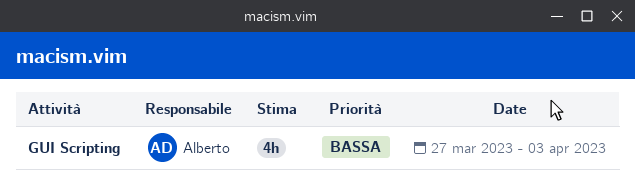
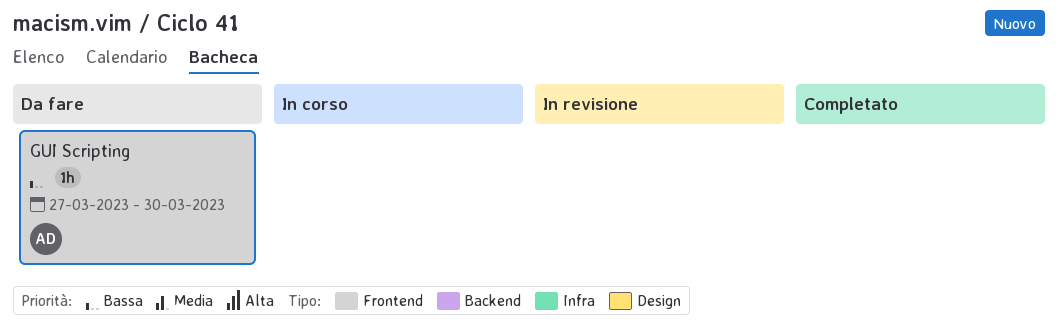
GUI Scripting, estimate: 4h -> 1h
GUI Scripting, due: Apr 3 -> Mar 30

